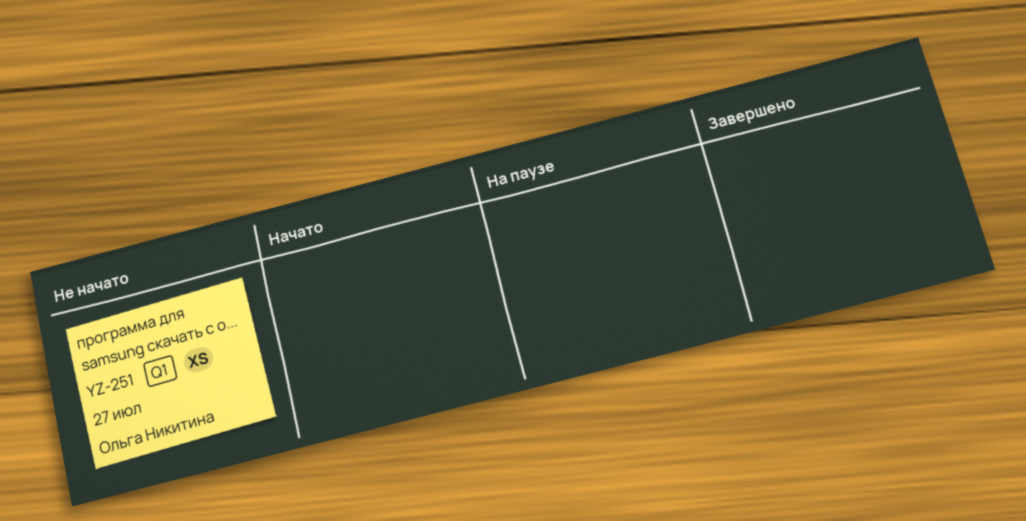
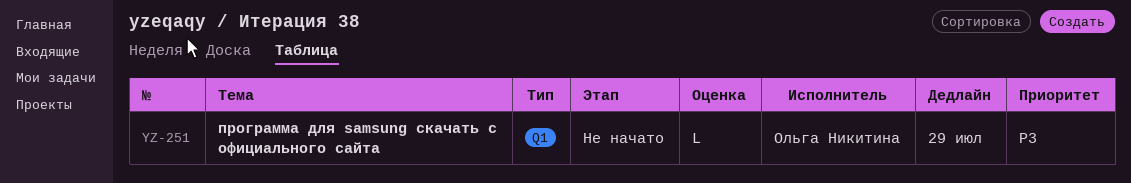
YZ-251, estimate: XS -> L
YZ-251, due: Jul 27 -> Jul 29

